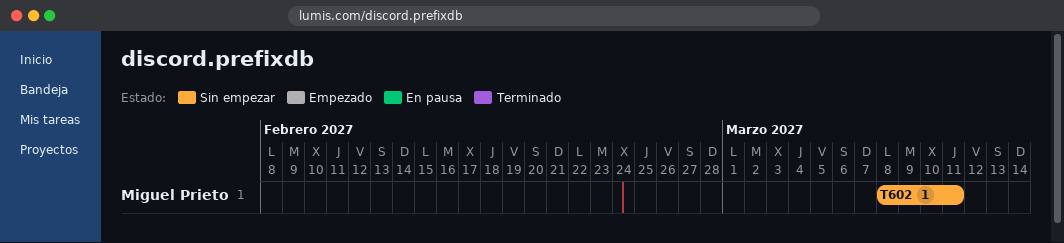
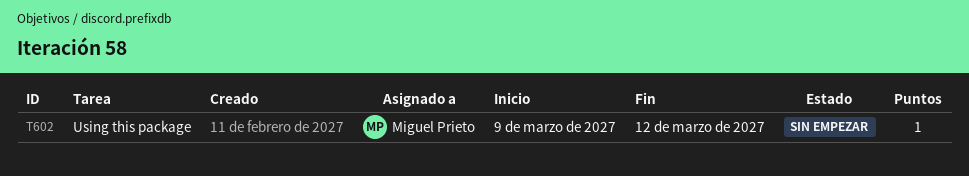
T602, start: Mar 8 -> Mar 9
T602, due: Mar 11 -> Mar 12

